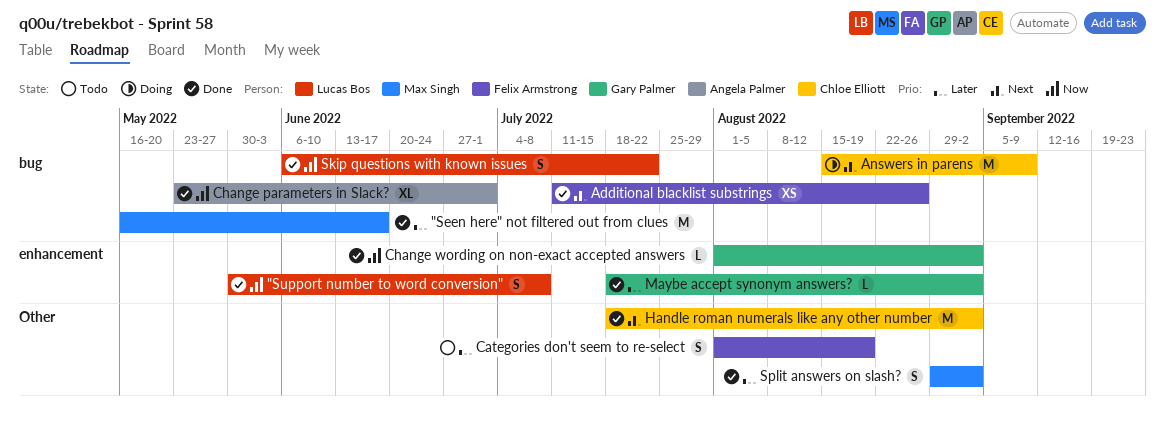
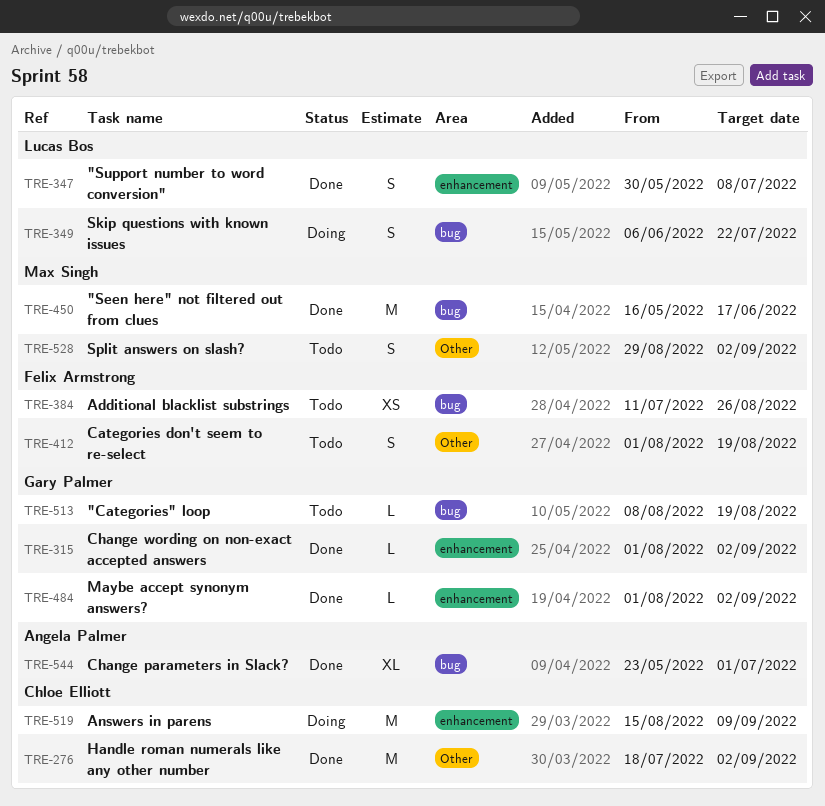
"Categories" loop: none -> present
Additional blacklist substrings, status: Done -> Todo
Answers in parens, label: bug -> enhancement
Maybe accept synonym answers?, start: Jul 18 -> Aug 1
Skip questions with known issues, status: Done -> Doing
Split answers on slash?, status: Done -> Todo

